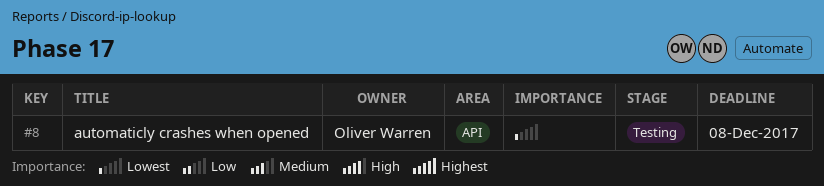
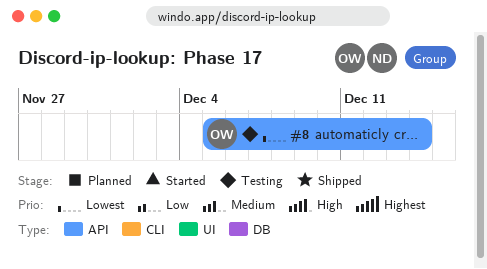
#8, due: Dec 8 -> Dec 14

